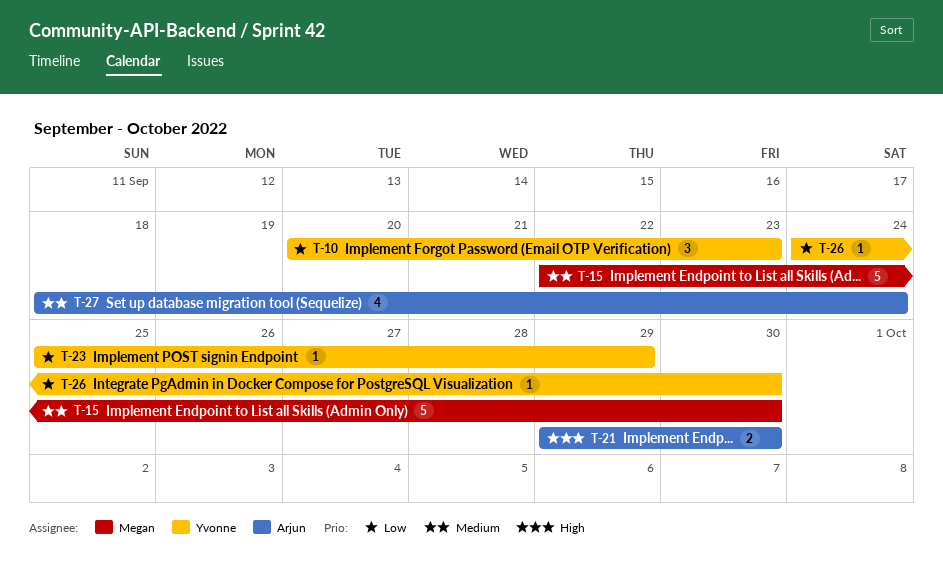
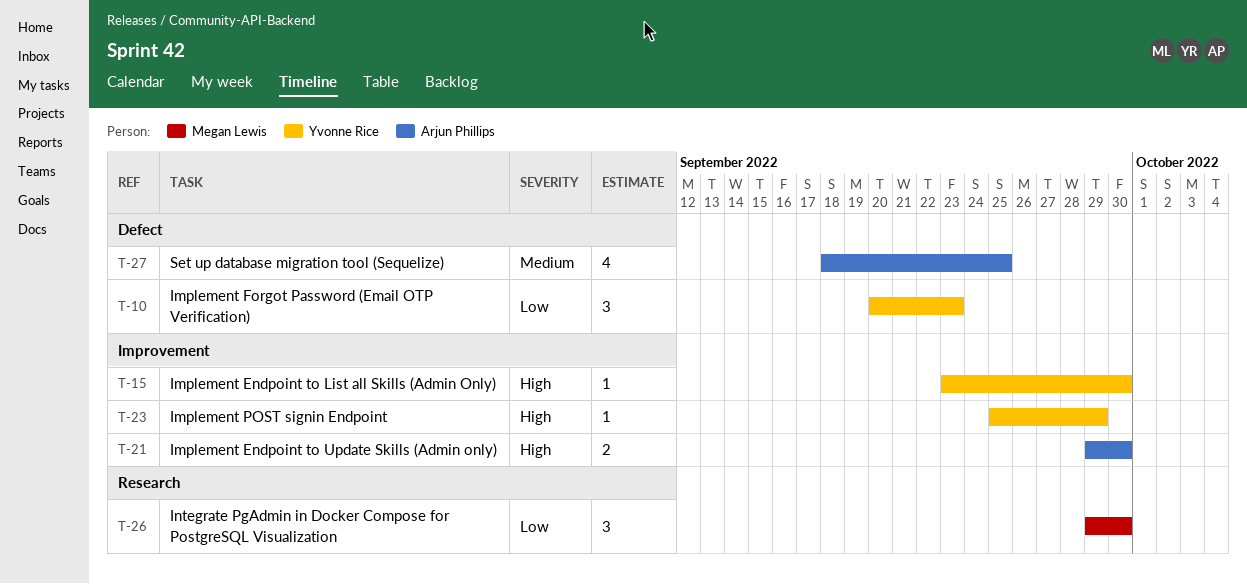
T-15, owner: Megan Lewis -> Yvonne Rice
T-15, priority: Medium -> High
T-15, estimate: 5 -> 1
T-15, start: Sep 22 -> Sep 23
T-23, priority: Low -> High
T-26, owner: Yvonne Rice -> Megan Lewis
T-26, estimate: 1 -> 3
T-26, start: Sep 24 -> Sep 29
T-27, due: Sep 24 -> Sep 25

